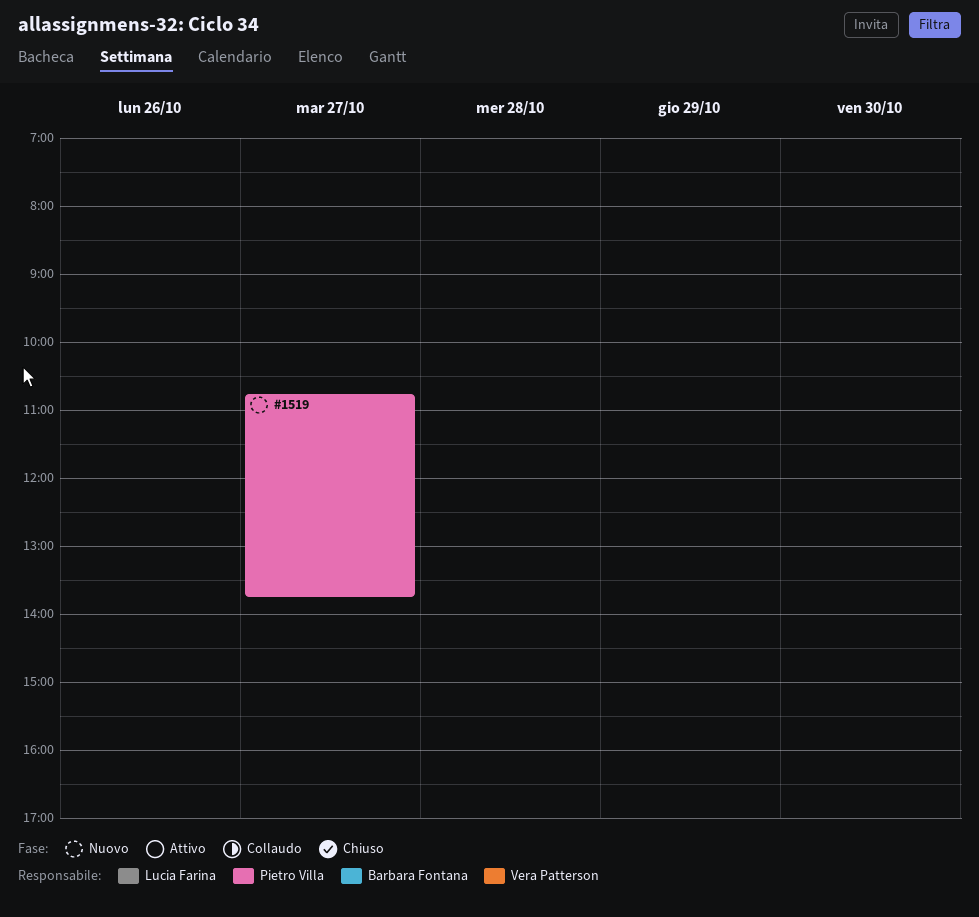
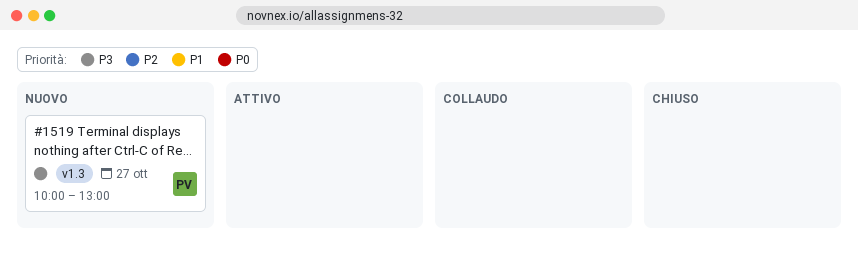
#1519, begins: 10:45 -> 10:00
#1519, ends: 13:45 -> 13:00

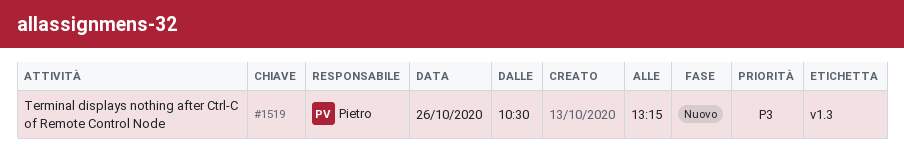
#1519, day: Oct 27 -> Oct 26
#1519, begins: 10:00 -> 10:30
#1519, ends: 13:00 -> 13:15

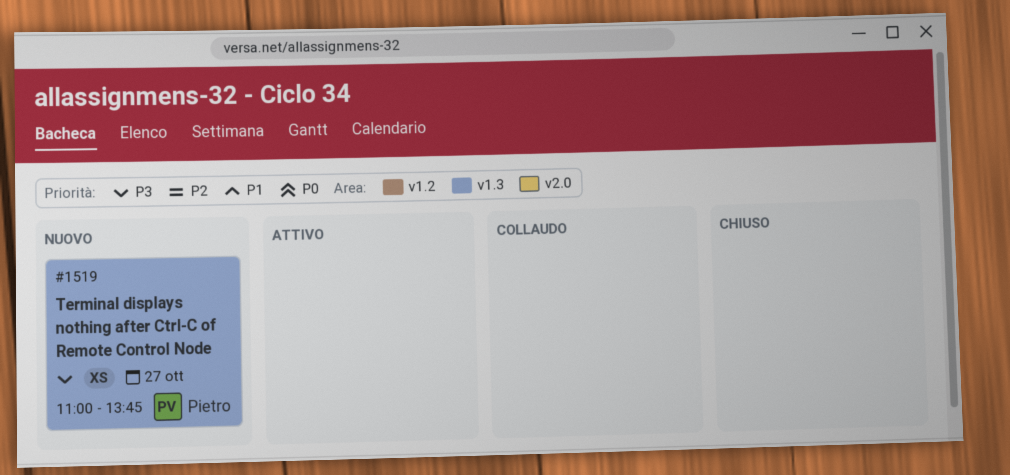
#1519, day: Oct 26 -> Oct 27
#1519, begins: 10:30 -> 11:00
#1519, ends: 13:15 -> 13:45

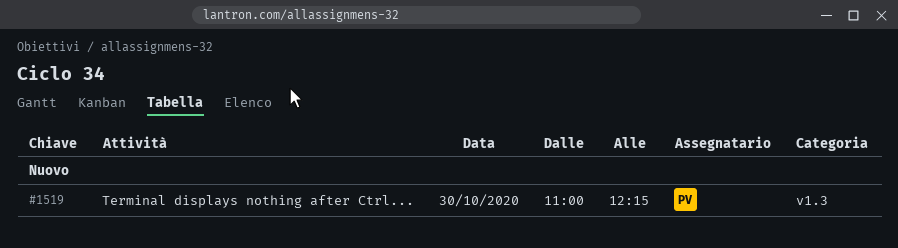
#1519, day: Oct 27 -> Oct 30
#1519, ends: 13:45 -> 12:15

